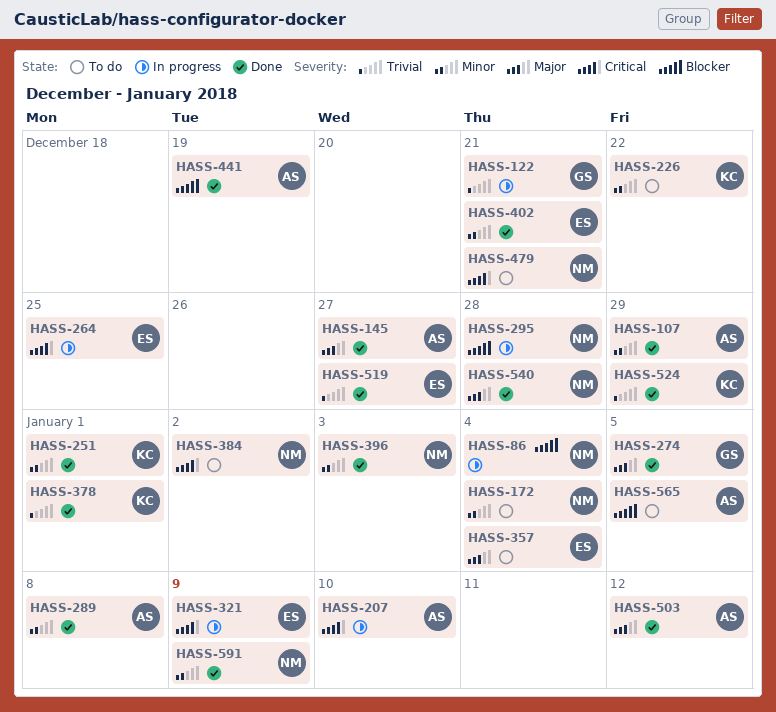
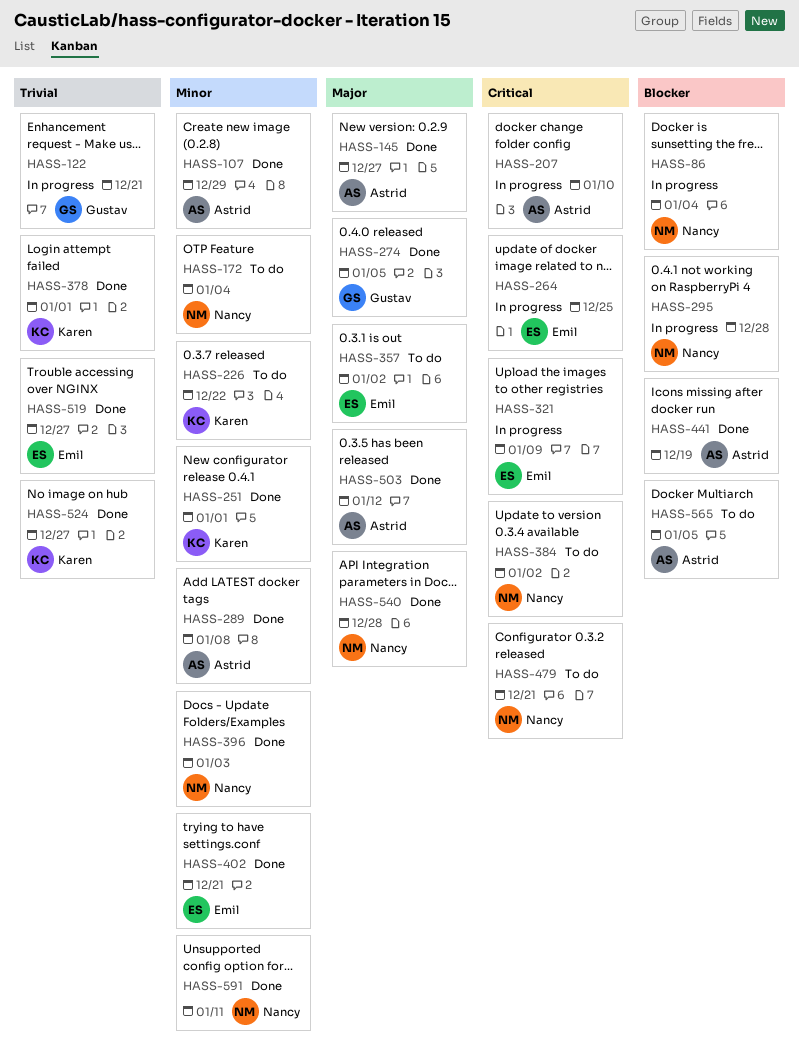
HASS-357, due: Jan 4 -> Jan 2
HASS-524, due: Dec 29 -> Dec 27
HASS-591, due: Jan 9 -> Jan 11

